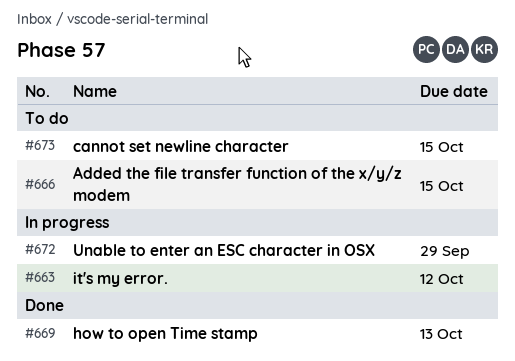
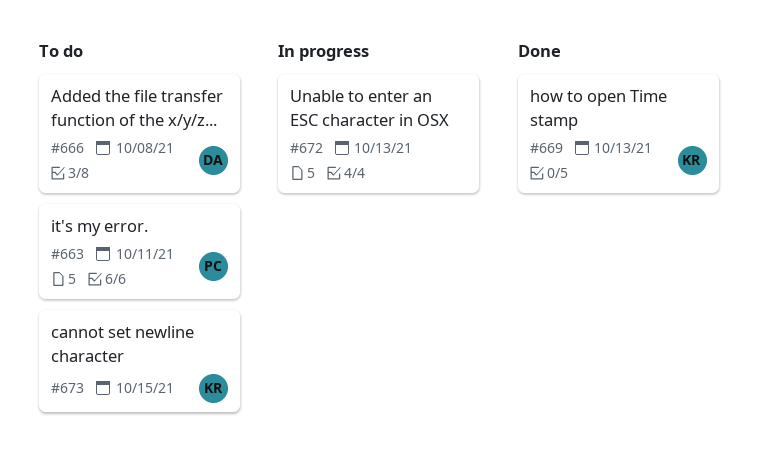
#663, status: In progress -> To do
#663, due: Oct 12 -> Oct 11
#666, due: Oct 15 -> Oct 8
#672, due: Sep 29 -> Oct 13

